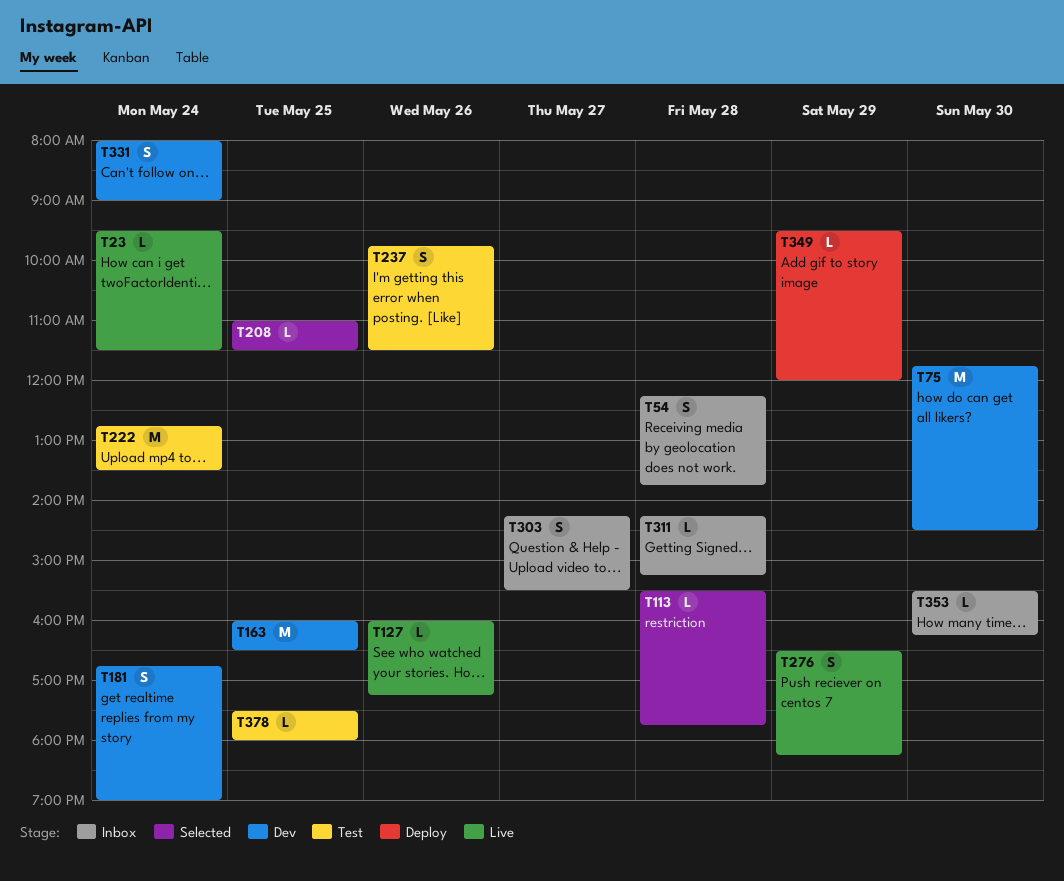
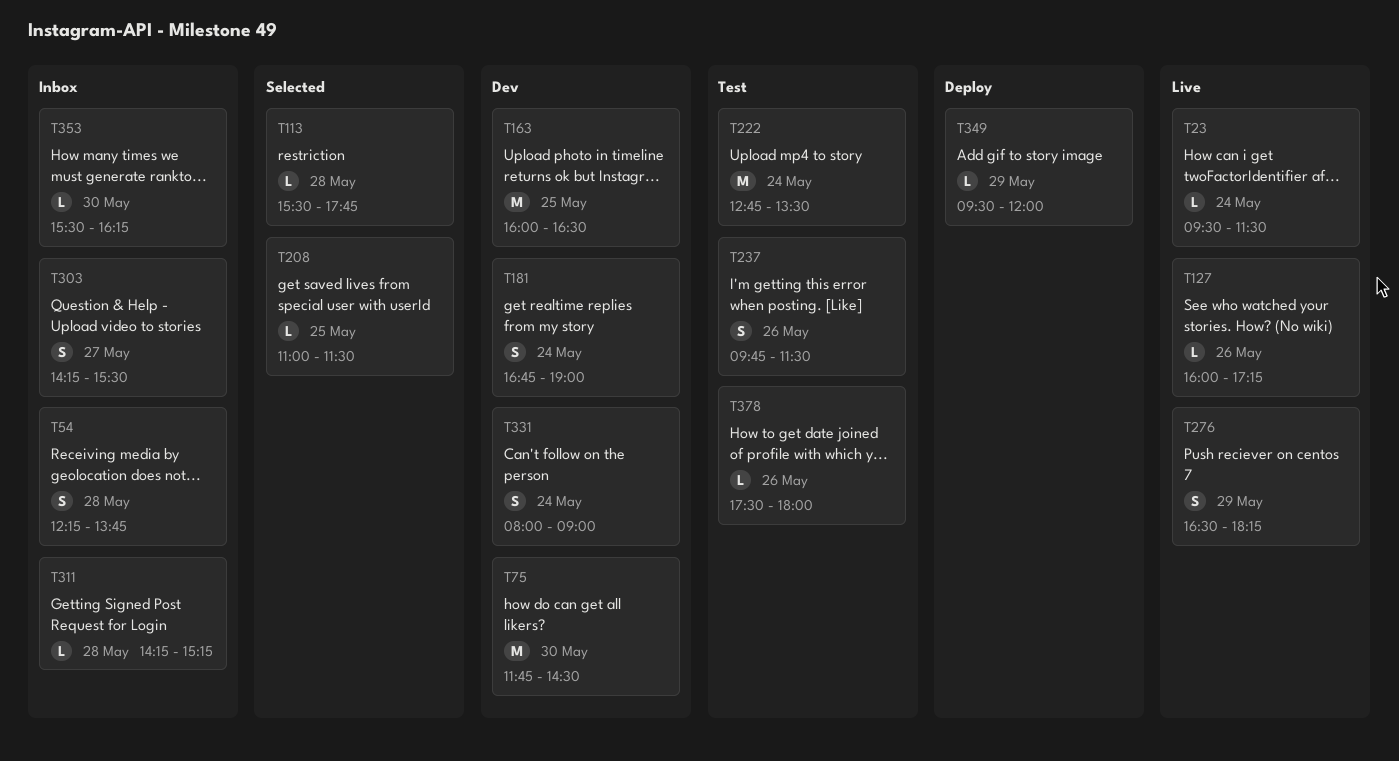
T378, day: May 25 -> May 26

